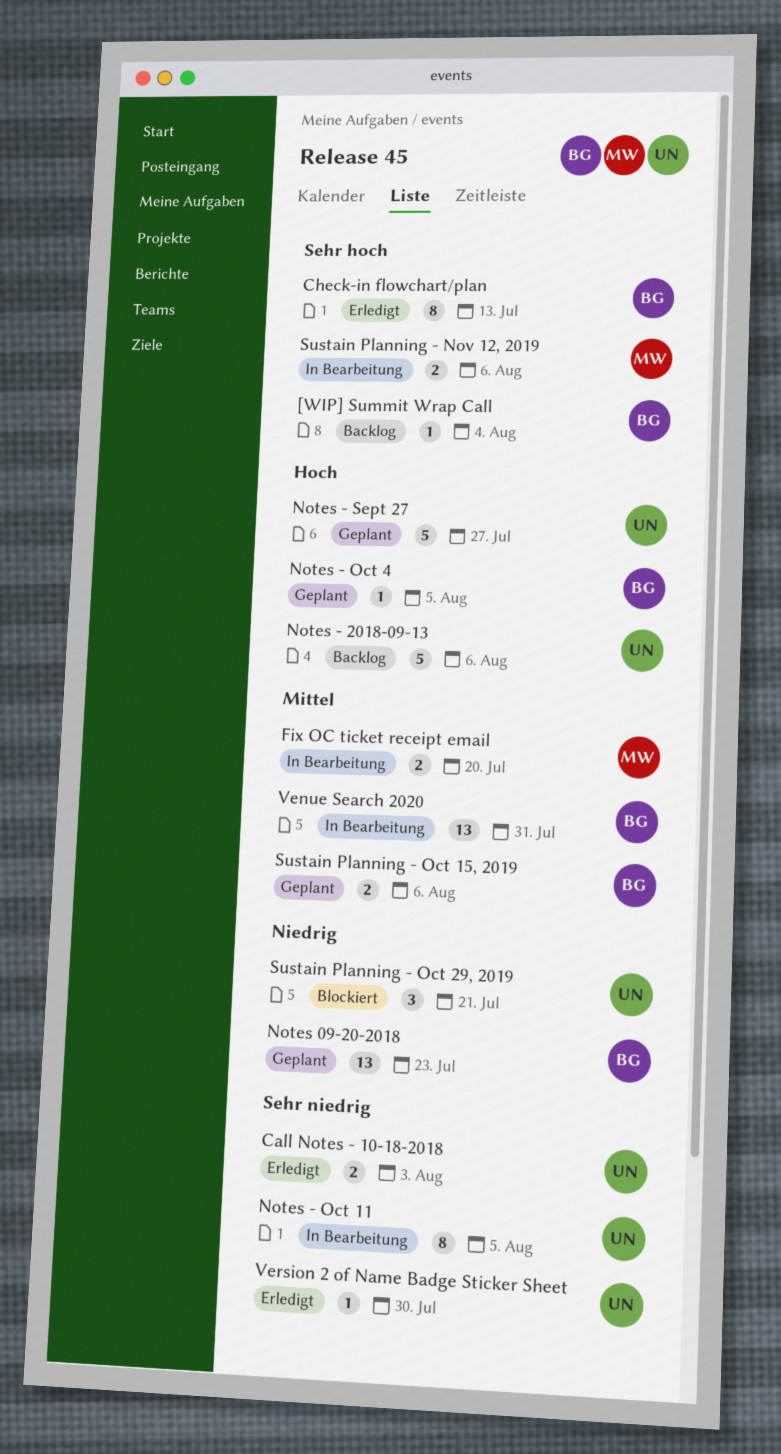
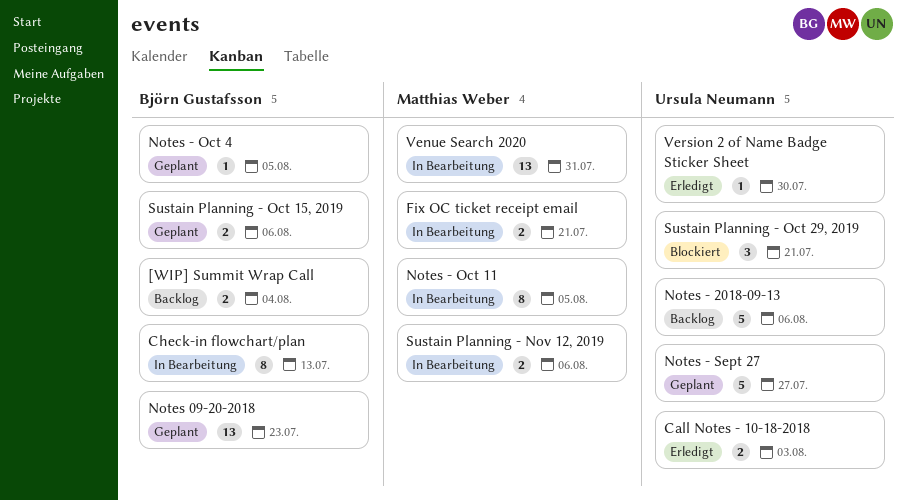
[WIP] Summit Wrap Call, estimate: 1 -> 2
Check-in flowchart/plan, status: Erledigt -> In Bearbeitung
Fix OC ticket receipt email, due: Jul 20 -> Jul 21
Notes - Oct 11, owner: Ursula Neumann -> Matthias Weber
Venue Search 2020, owner: Björn Gustafsson -> Matthias Weber

